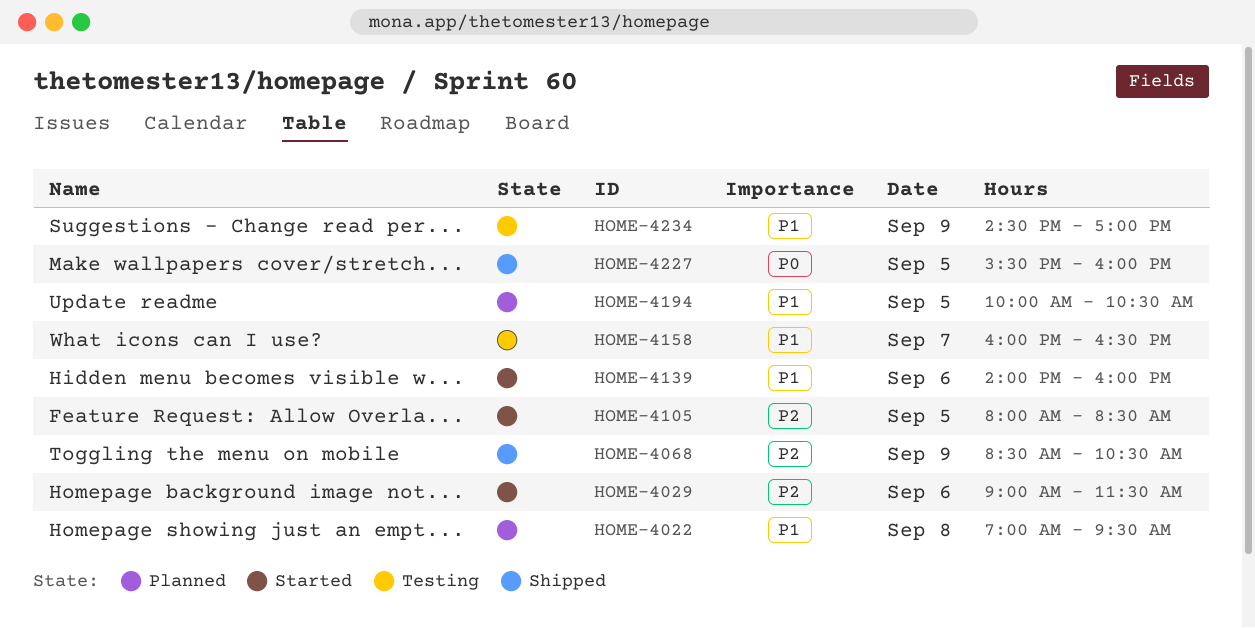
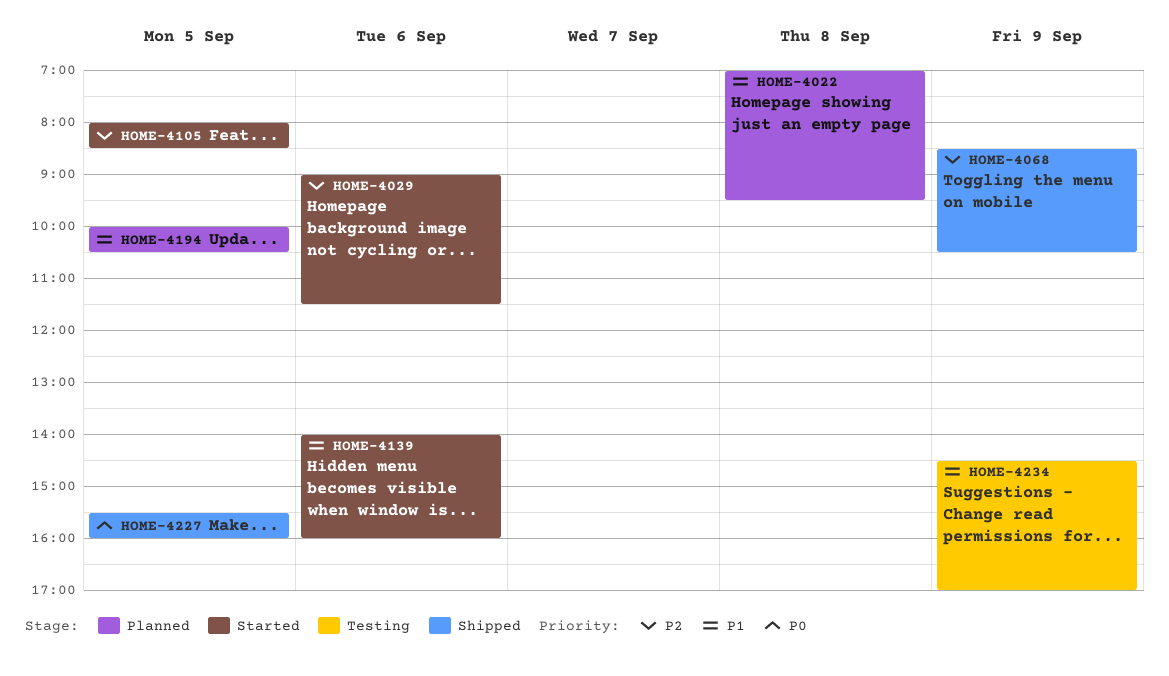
HOME-4158: present -> none

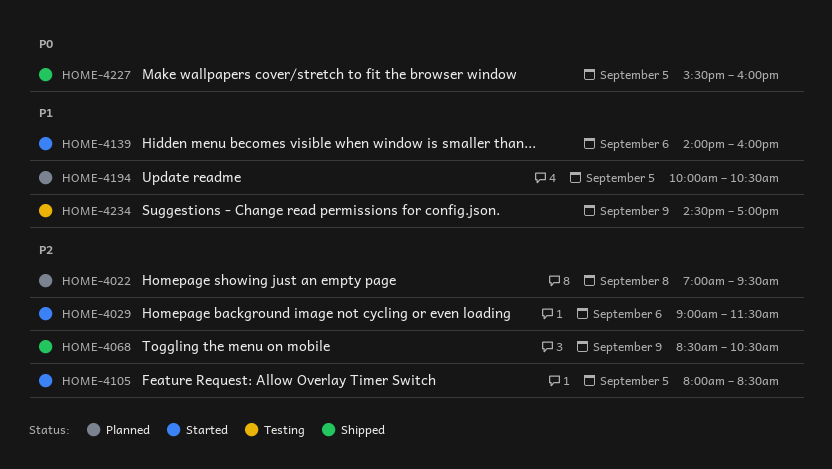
HOME-4022, priority: P1 -> P2

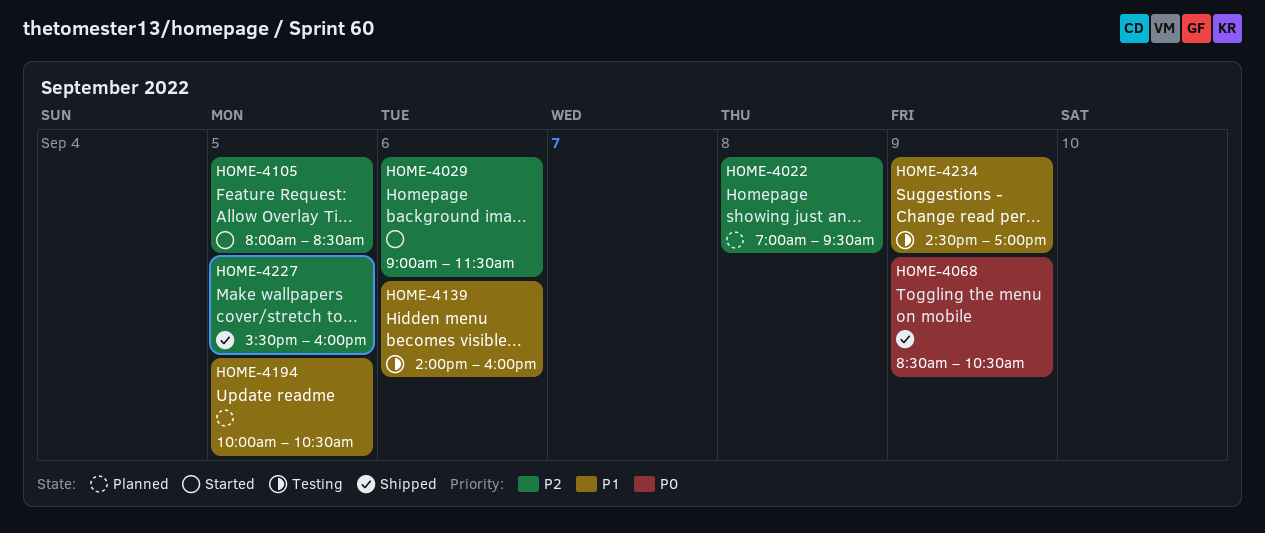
HOME-4068, priority: P2 -> P0
HOME-4139, status: Started -> Testing
HOME-4227, priority: P0 -> P2

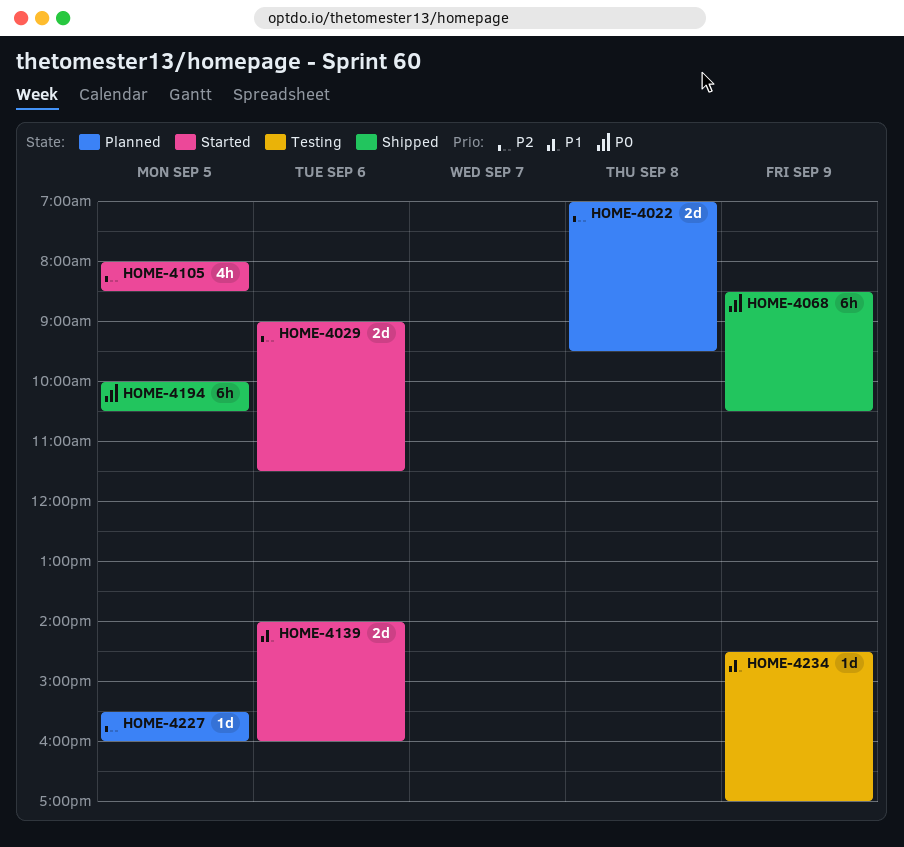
HOME-4139, status: Testing -> Started
HOME-4194, status: Planned -> Shipped
HOME-4194, priority: P1 -> P0
HOME-4227, status: Shipped -> Planned

